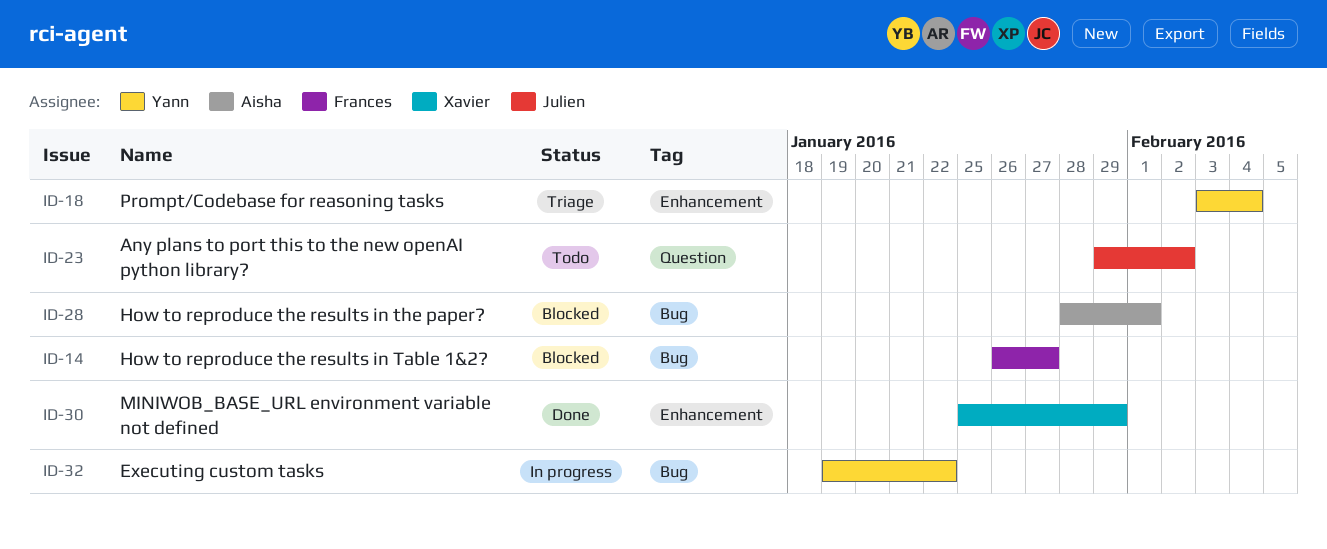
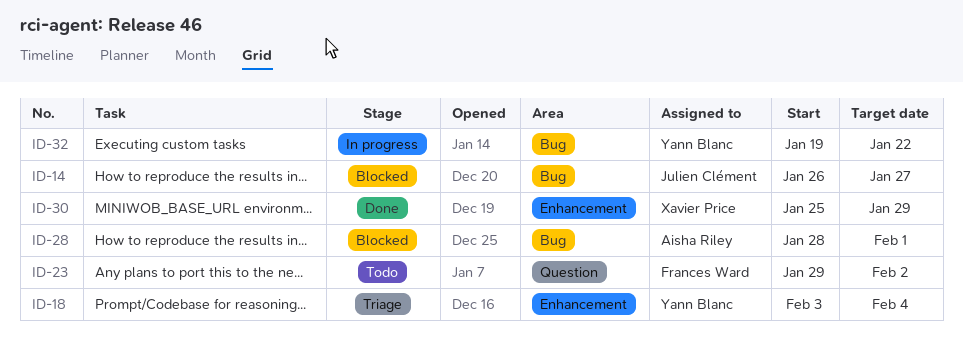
ID-14, owner: Frances Ward -> Julien Clément
ID-23, owner: Julien Clément -> Frances Ward

